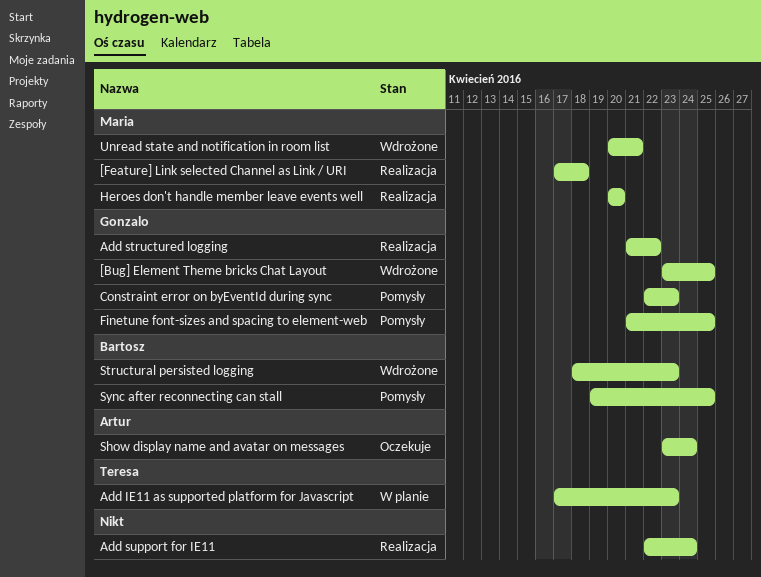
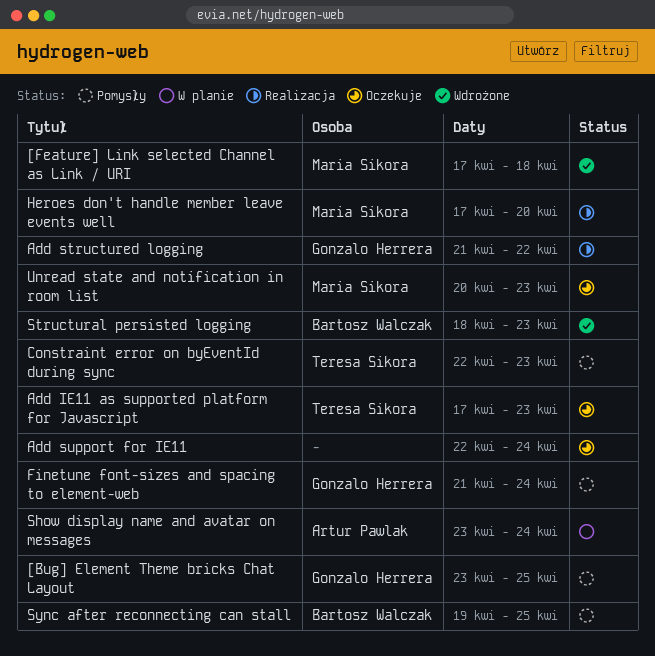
[Bug] Element Theme bricks Chat Layout, status: Wdrożone -> Pomysły
[Feature] Link selected Channel as Link / URI, status: Realizacja -> Wdrożone
Add IE11 as supported platform for Javascript, status: W planie -> Oczekuje
Add support for IE11, status: Realizacja -> Oczekuje
Constraint error on byEventId during sync, owner: Gonzalo Herrera -> Teresa Sikora
Finetune font-sizes and spacing to element-web, due: Apr 25 -> Apr 24
Heroes don't handle member leave events well, start: Apr 20 -> Apr 17
Show display name and avatar on messages, status: Oczekuje -> W planie
Unread state and notification in room list, status: Wdrożone -> Oczekuje
Unread state and notification in room list, due: Apr 21 -> Apr 23

